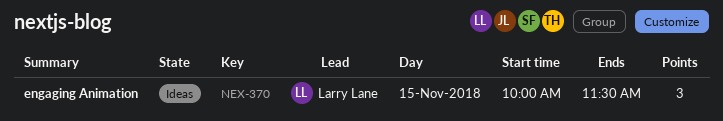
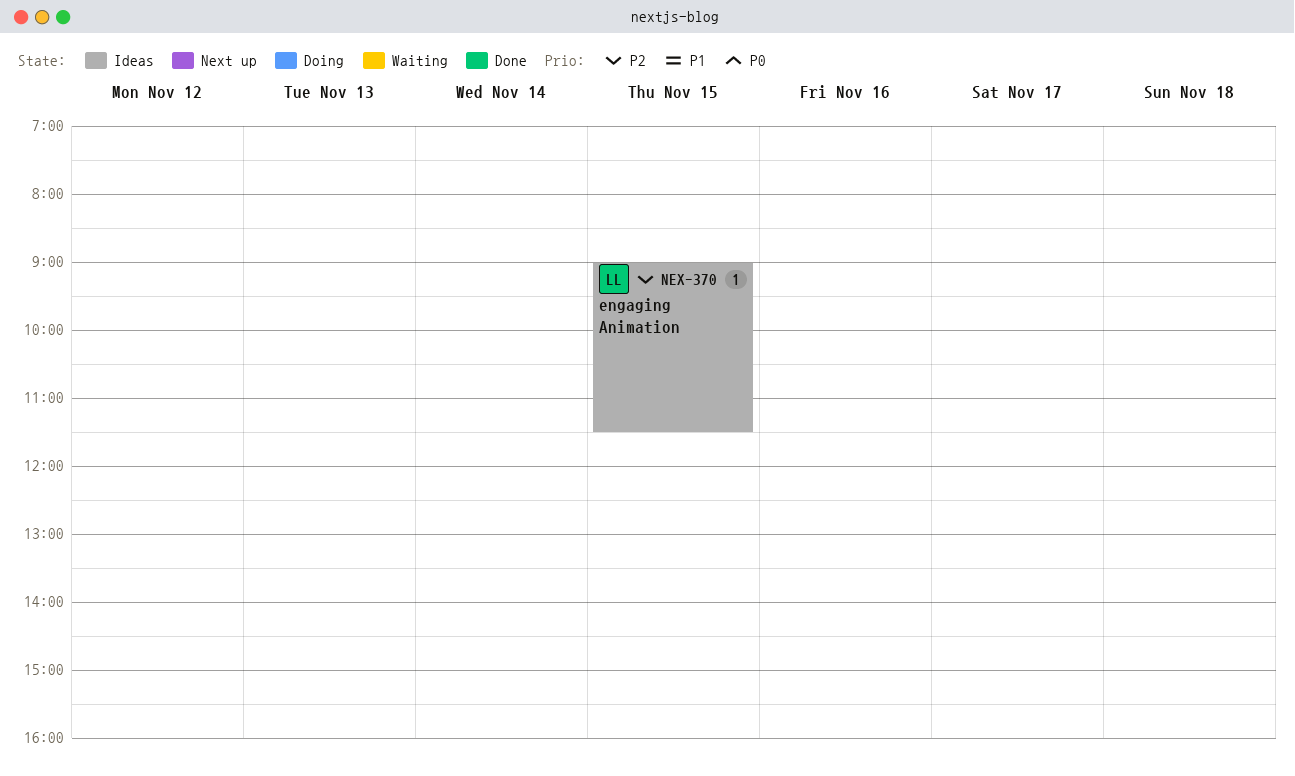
NEX-370, estimate: 3 -> 1
NEX-370, begins: 10:00 -> 09:00

